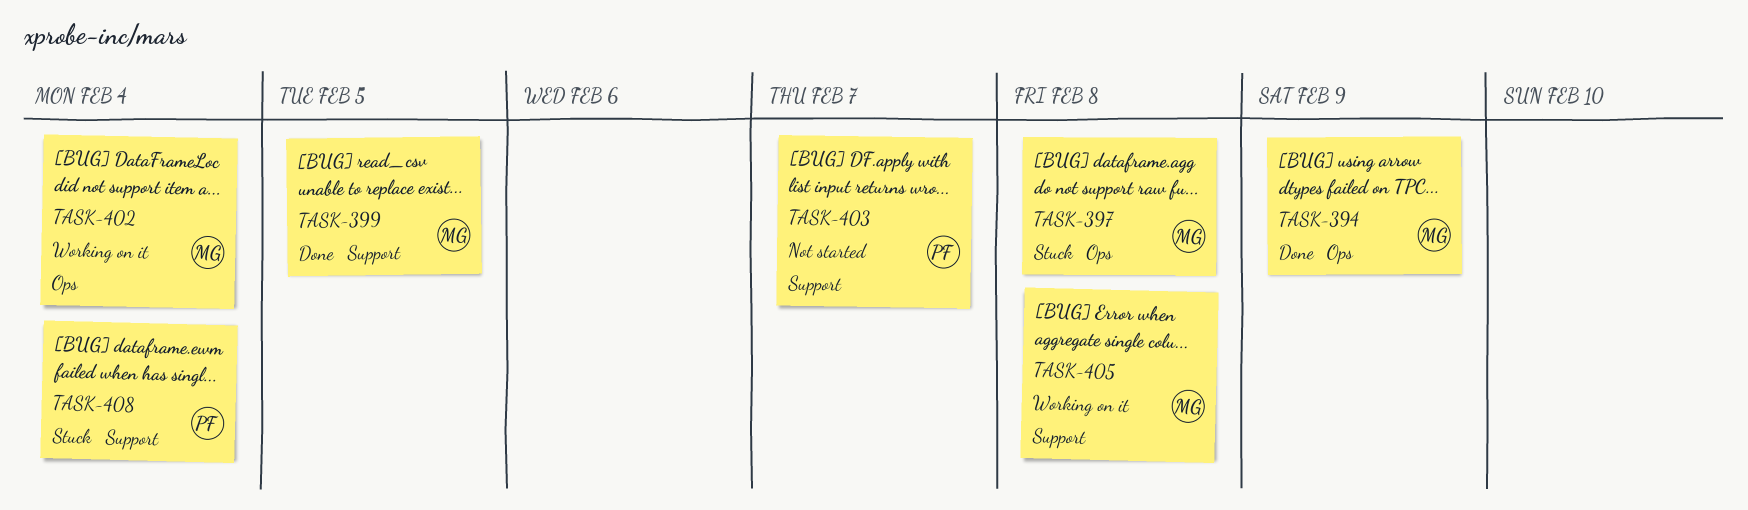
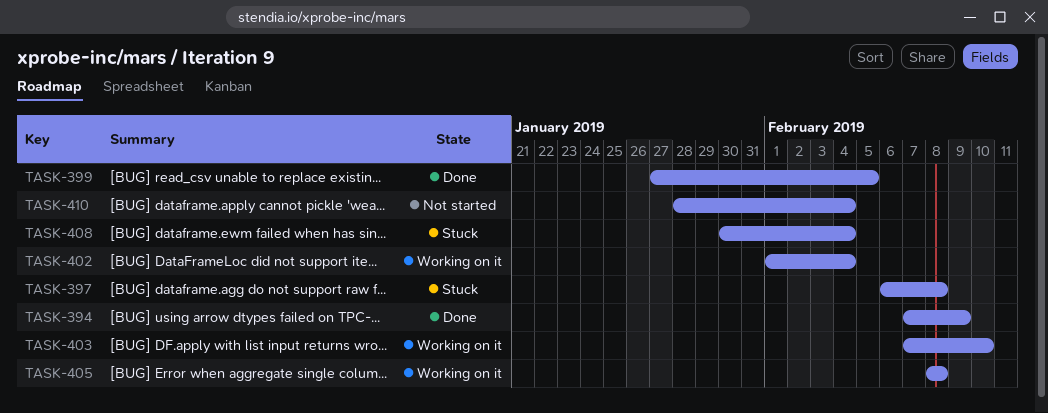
TASK-403, status: Not started -> Working on it
TASK-403, due: Feb 7 -> Feb 10
TASK-410: none -> present

